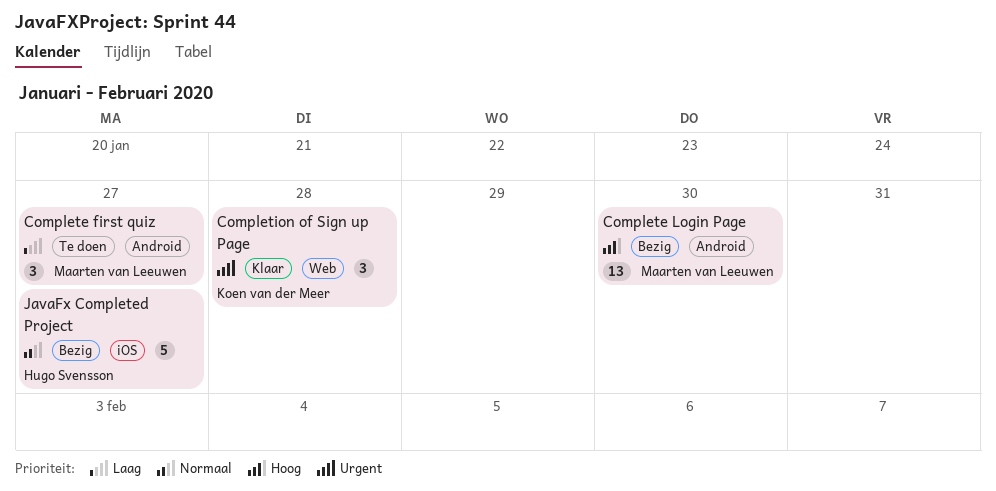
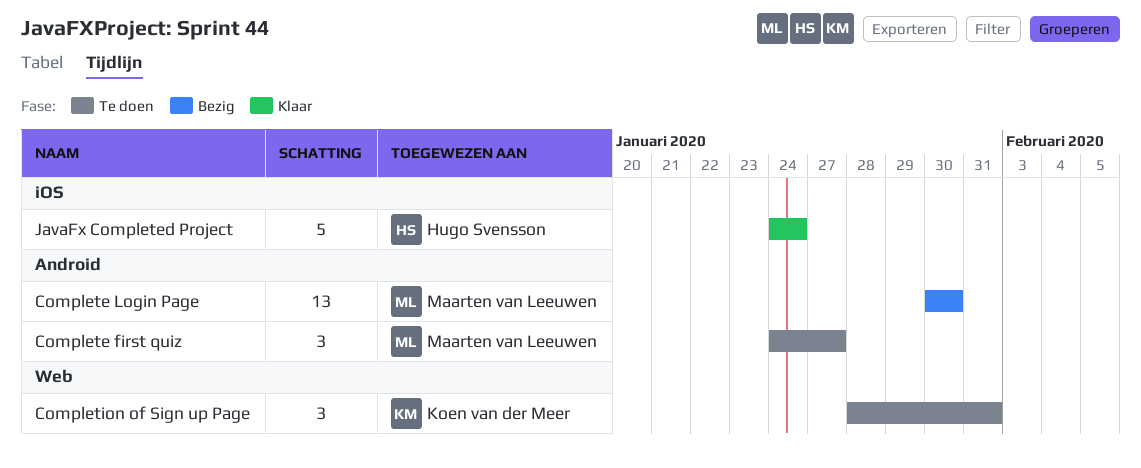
Completion of Sign up Page, status: Klaar -> Te doen
Completion of Sign up Page, due: Jan 28 -> Jan 31
JavaFx Completed Project, status: Bezig -> Klaar
JavaFx Completed Project, due: Jan 27 -> Jan 24

